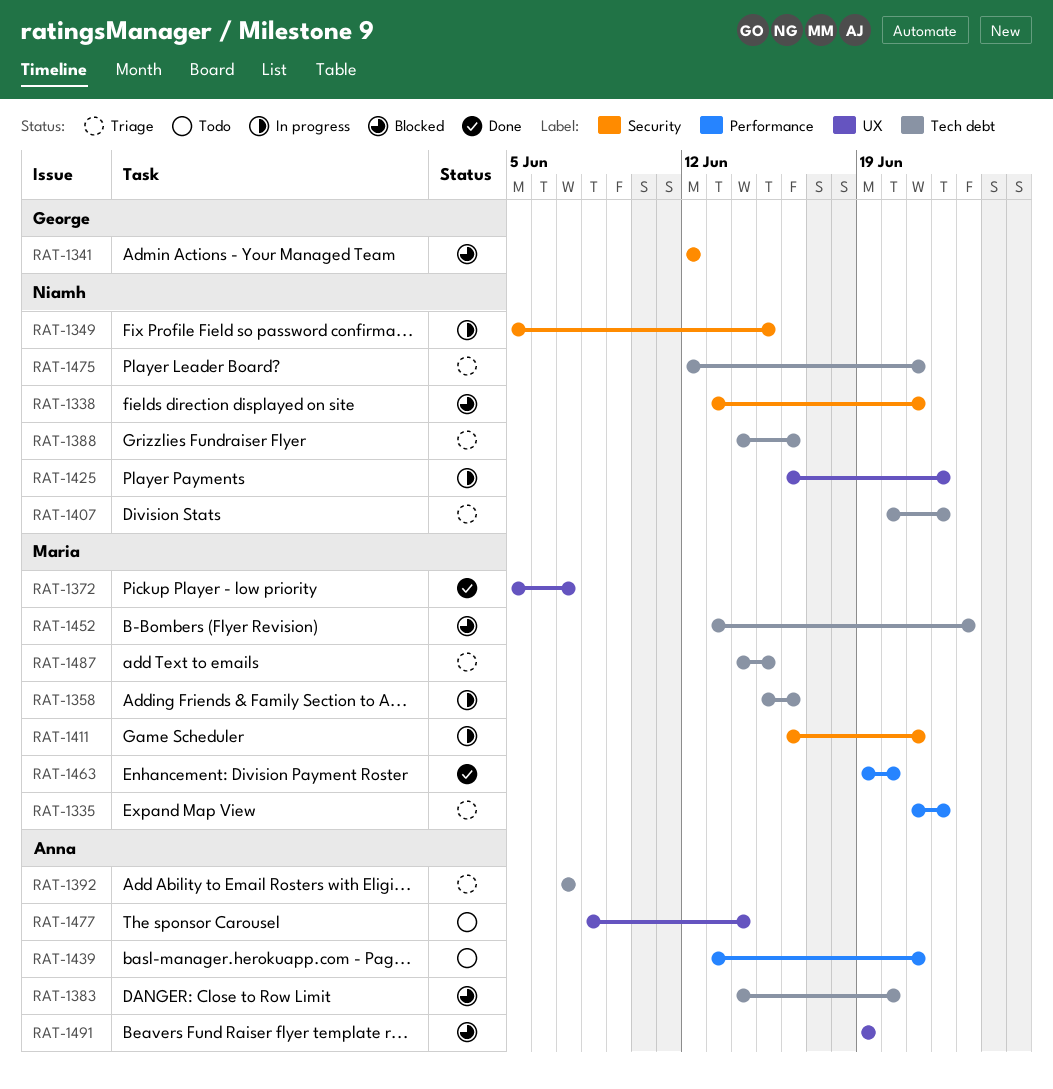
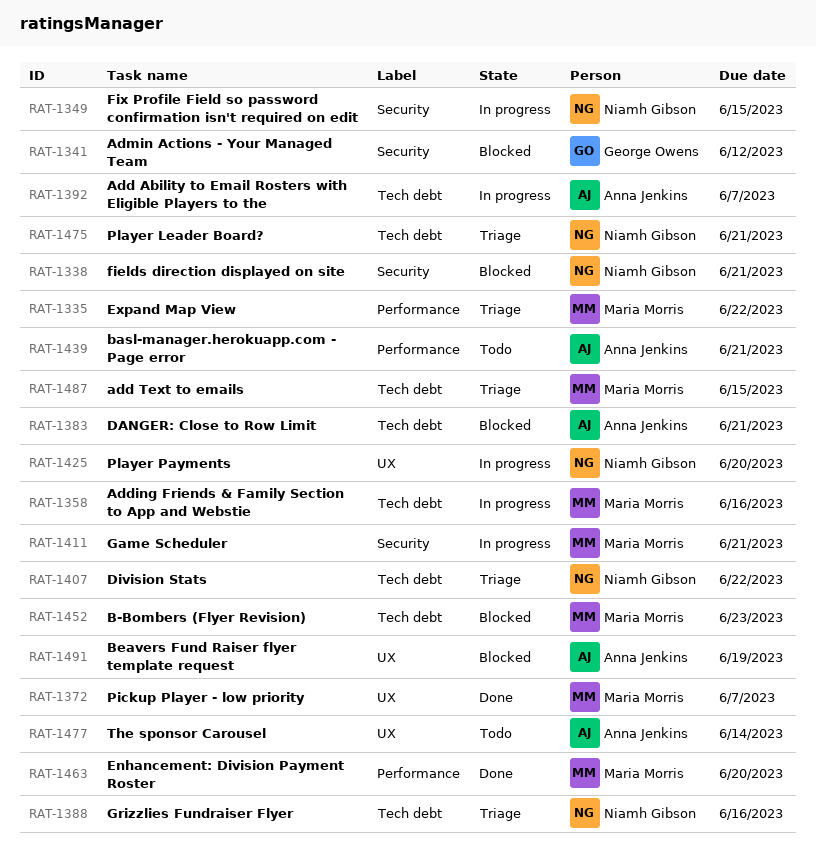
RAT-1383, due: Jun 20 -> Jun 21
RAT-1392, status: Triage -> In progress
RAT-1425, due: Jun 22 -> Jun 20

